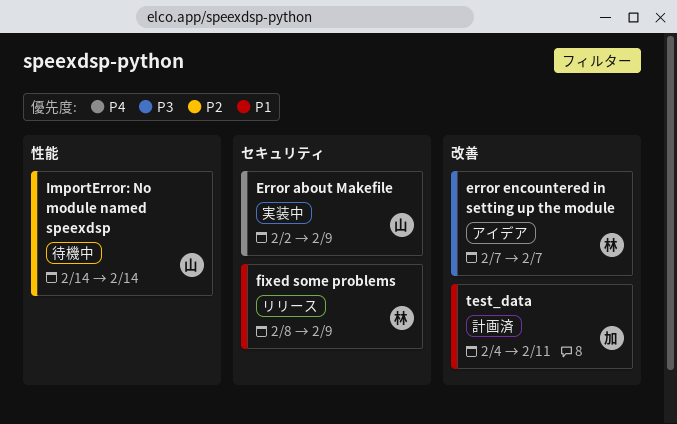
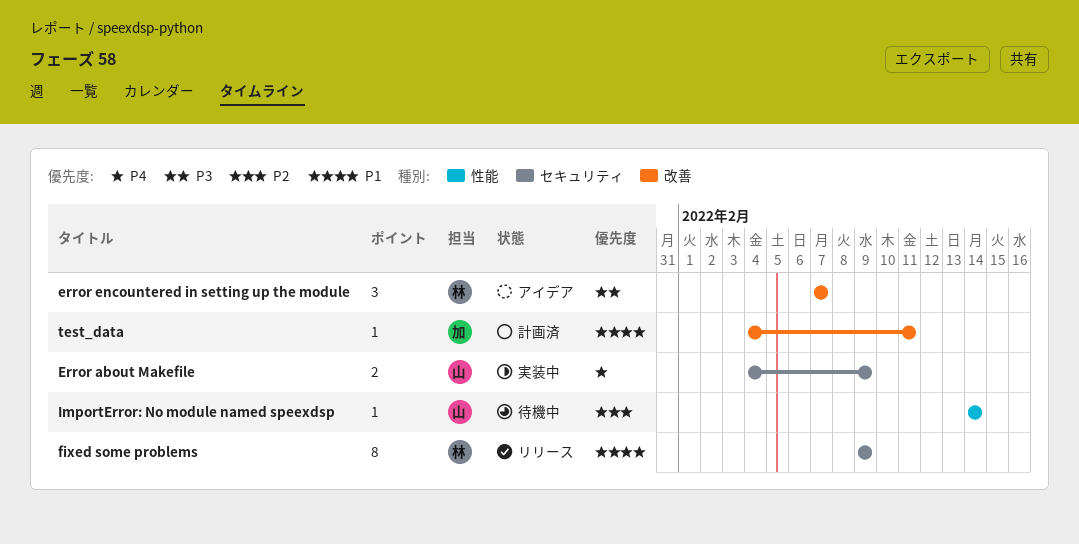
Error about Makefile, start: Feb 2 -> Feb 4
fixed some problems, start: Feb 8 -> Feb 9

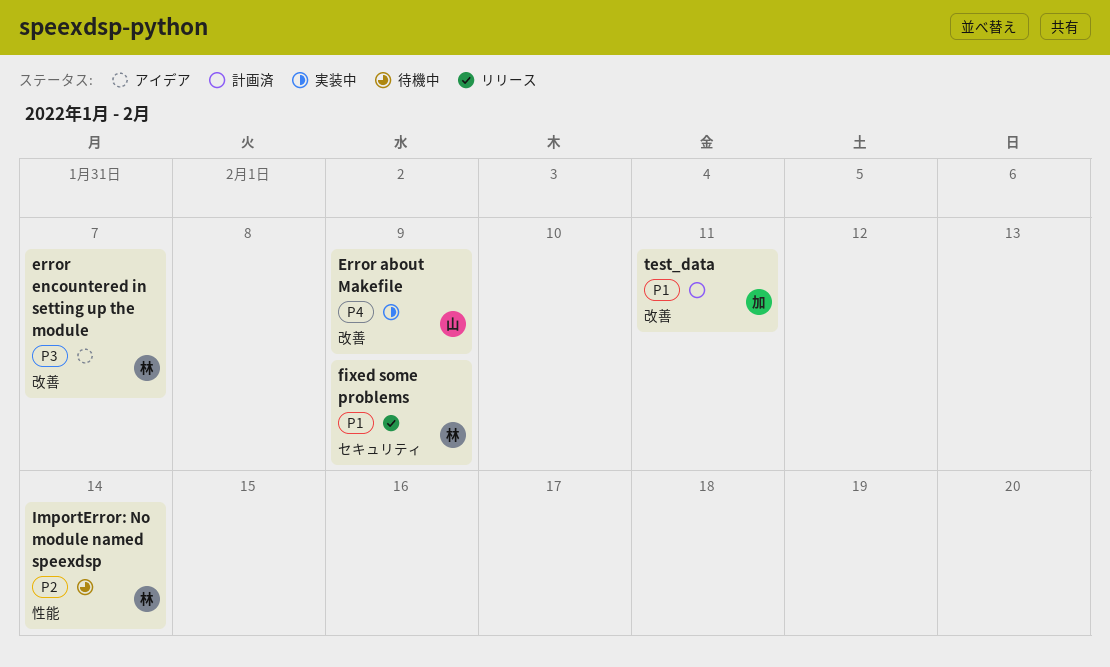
Error about Makefile, label: セキュリティ -> 改善
ImportError: No module named speexdsp, owner: 山 -> 林

